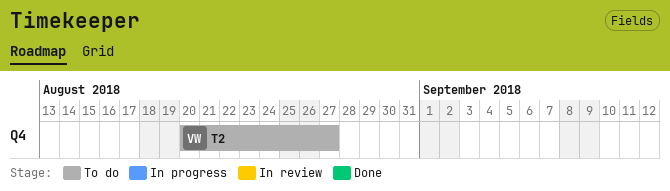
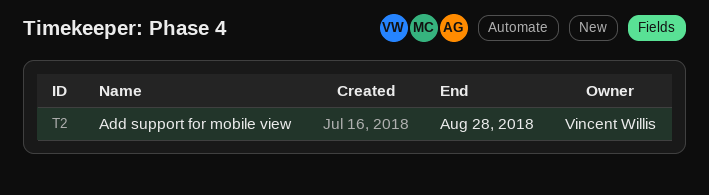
T2, due: Aug 27 -> Aug 28

